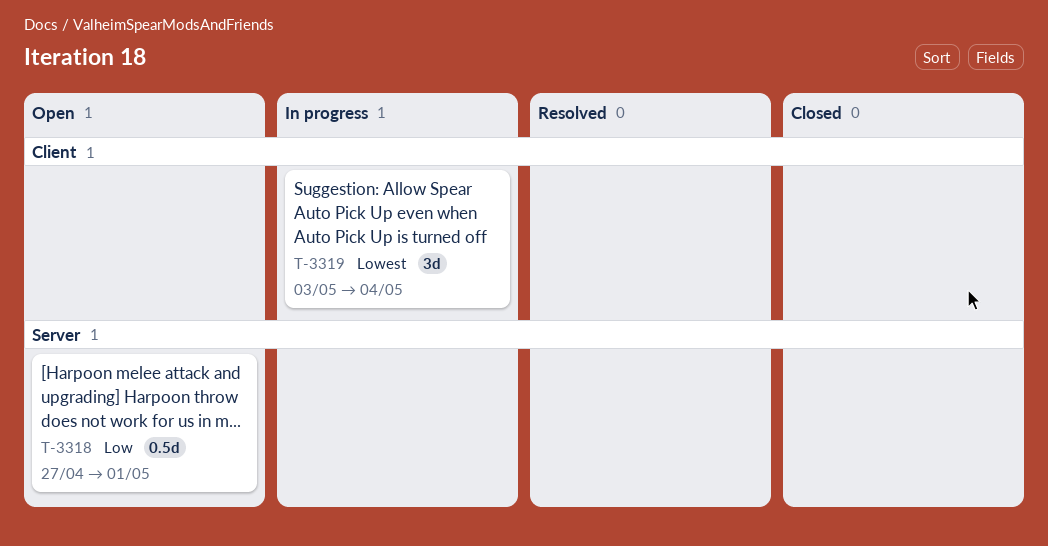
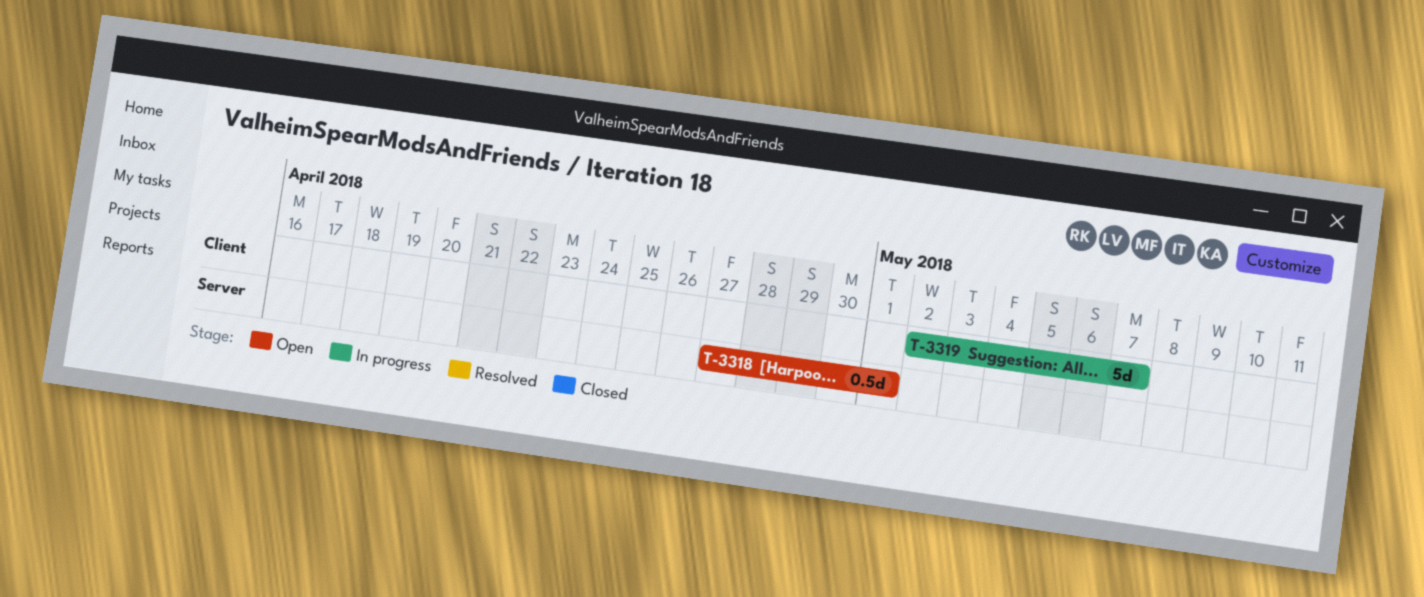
T-3319, estimate: 3d -> 5d
T-3319, start: May 3 -> May 2
T-3319, due: May 4 -> May 7

